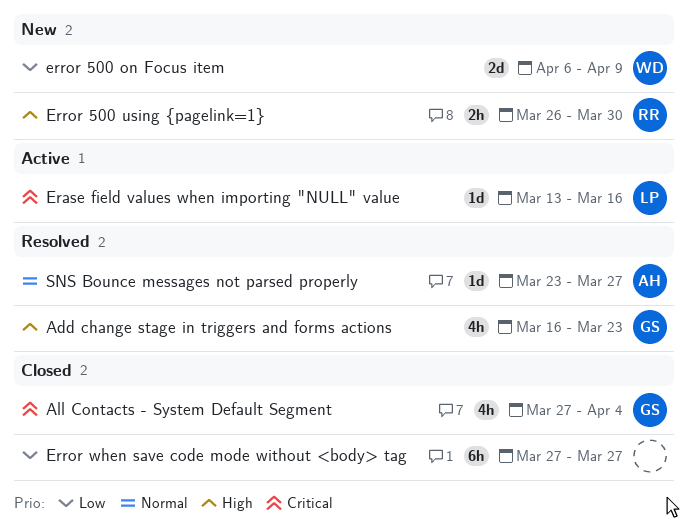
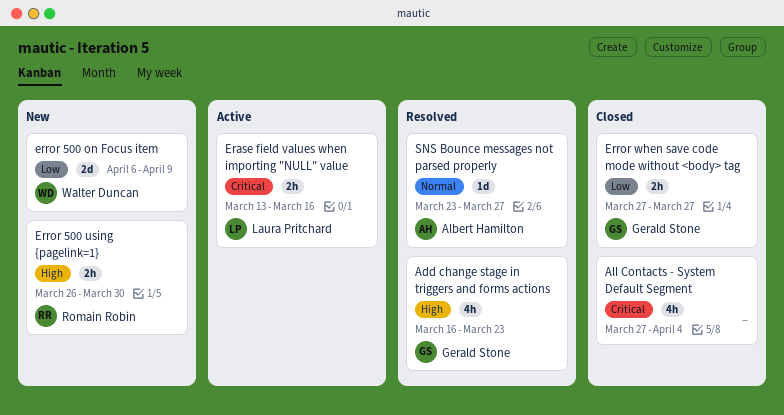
All Contacts - System Default Segment, owner: Gerald Stone -> none
Erase field values when importing "NULL" value, estimate: 1d -> 2h
Error when save code mode without <body> tag, owner: none -> Gerald Stone
Error when save code mode without <body> tag, estimate: 6h -> 2h

